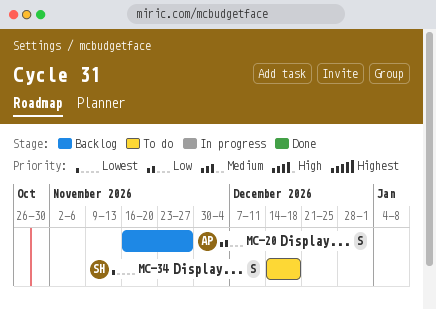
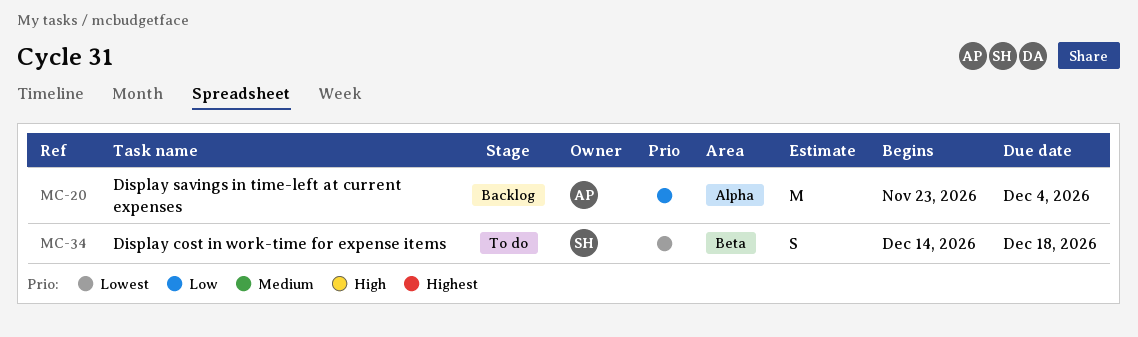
MC-20, estimate: S -> M
MC-20, start: Nov 16 -> Nov 23
MC-20, due: Nov 27 -> Dec 4

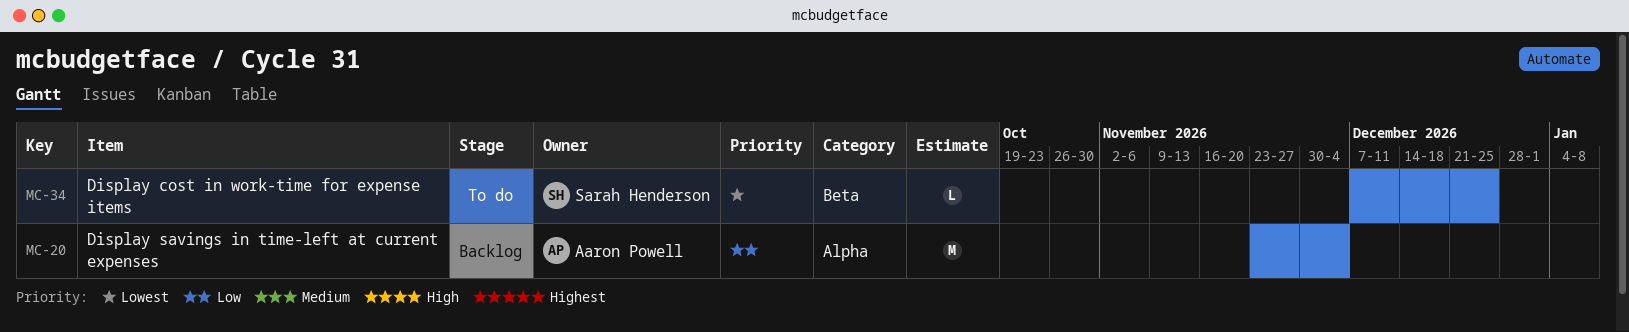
MC-34, estimate: S -> L
MC-34, start: Dec 14 -> Dec 7
MC-34, due: Dec 18 -> Dec 25

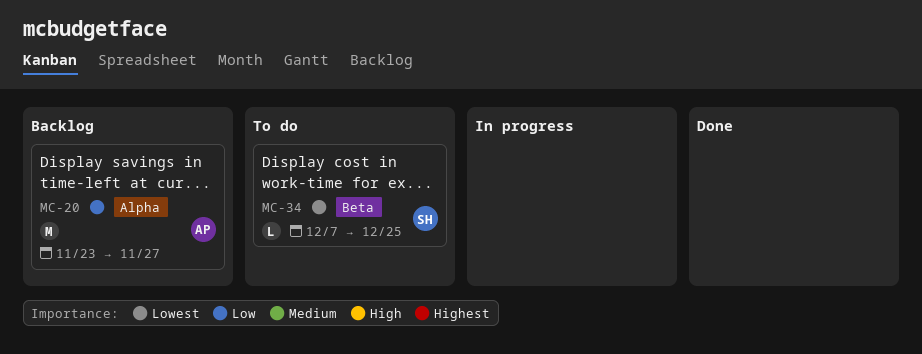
MC-20, due: Dec 4 -> Nov 27

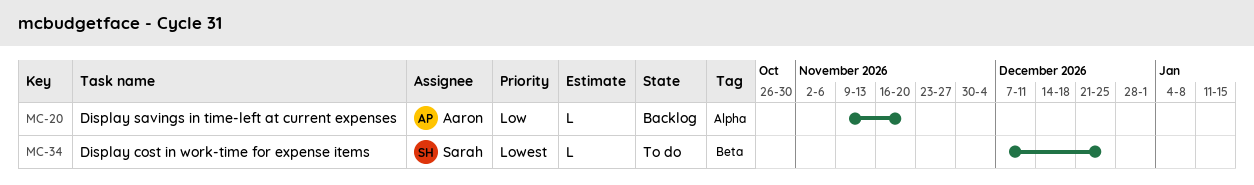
MC-20, estimate: M -> L
MC-20, start: Nov 23 -> Nov 9
MC-20, due: Nov 27 -> Nov 20

